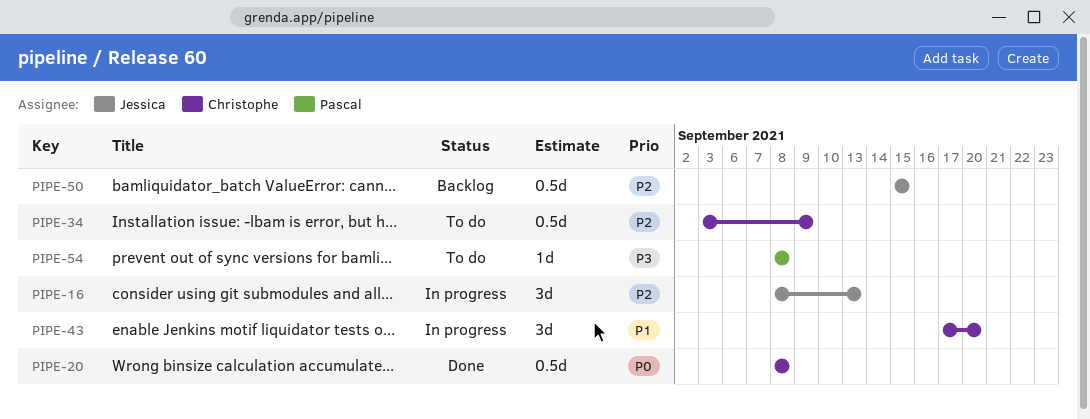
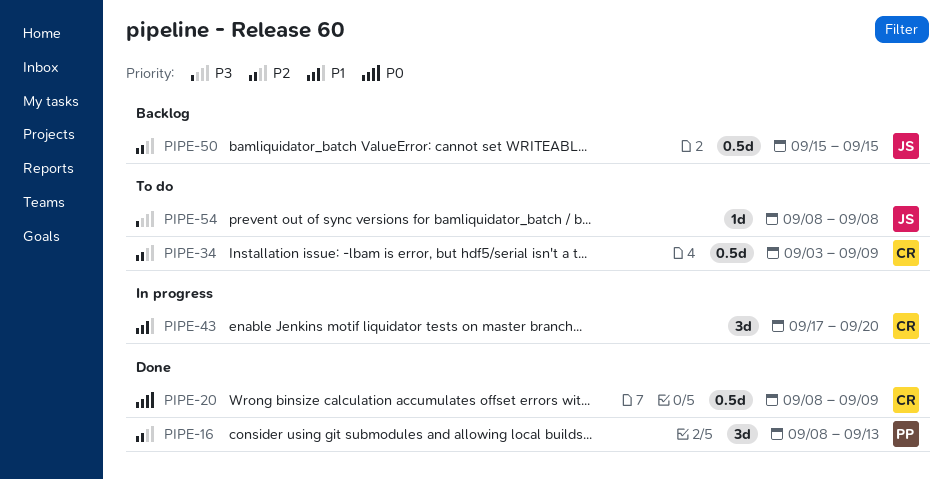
PIPE-16, status: In progress -> Done
PIPE-16, owner: Jessica -> Pascal
PIPE-20, due: Sep 8 -> Sep 9
PIPE-54, owner: Pascal -> Jessica

